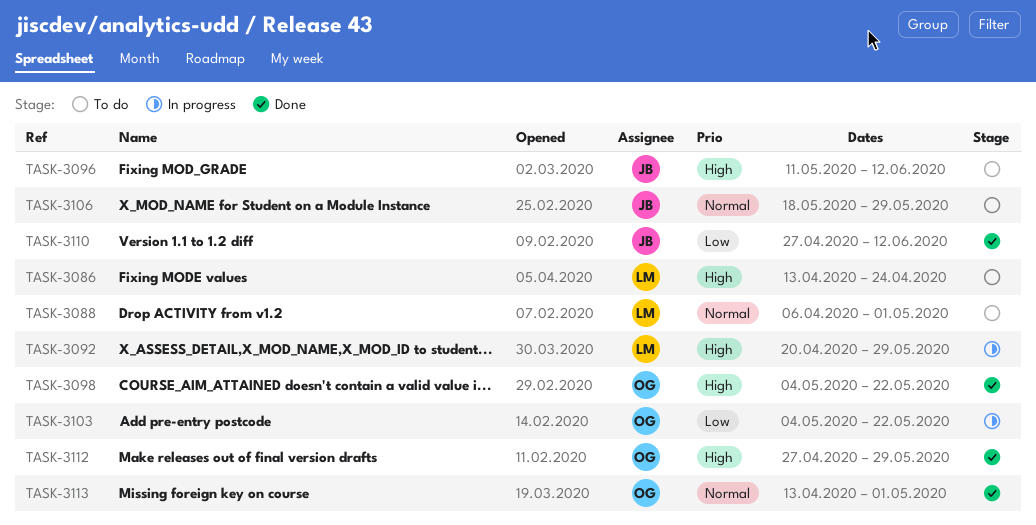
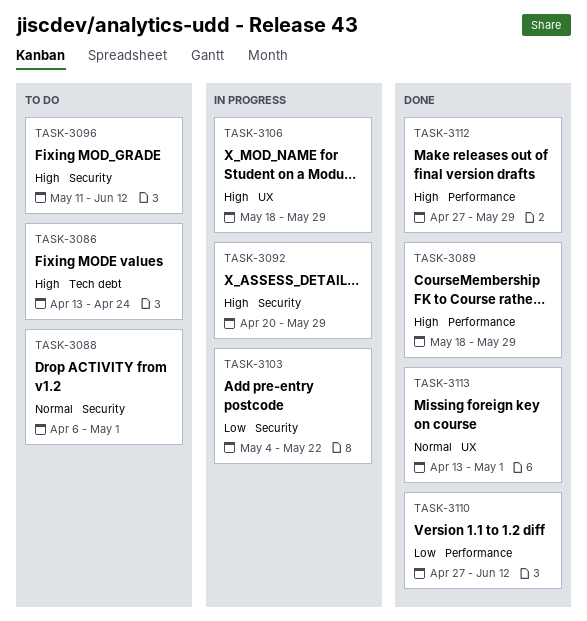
TASK-3089: none -> present
TASK-3098: present -> none
TASK-3106, status: To do -> In progress
TASK-3106, priority: Normal -> High

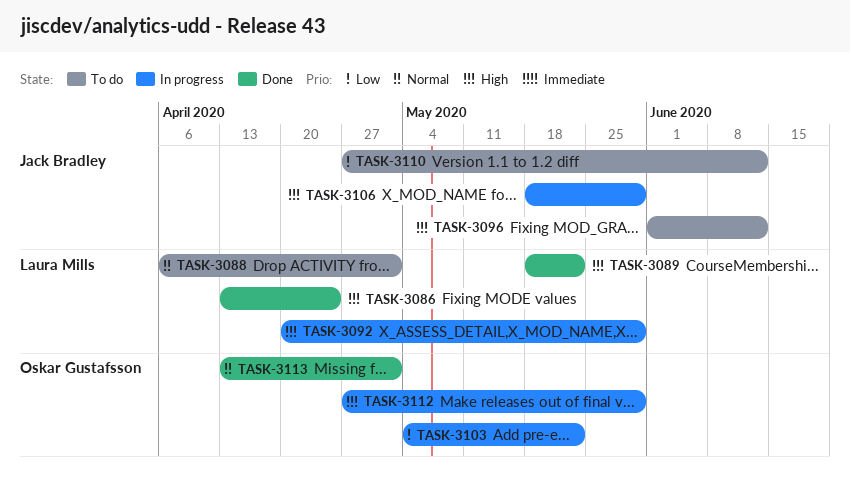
TASK-3086, status: To do -> Done
TASK-3089, due: May 29 -> May 22
TASK-3096, start: May 11 -> Jun 1
TASK-3110, status: Done -> To do
TASK-3112, status: Done -> In progress

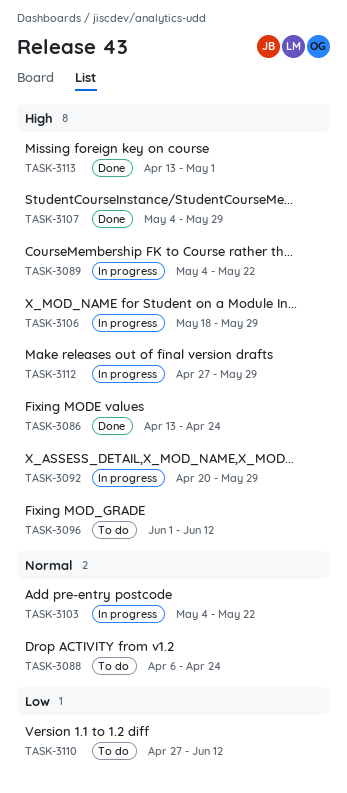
TASK-3088, due: May 1 -> Apr 24
TASK-3089, status: Done -> In progress
TASK-3089, start: May 18 -> May 4
TASK-3103, priority: Low -> Normal
TASK-3107: none -> present
TASK-3113, priority: Normal -> High

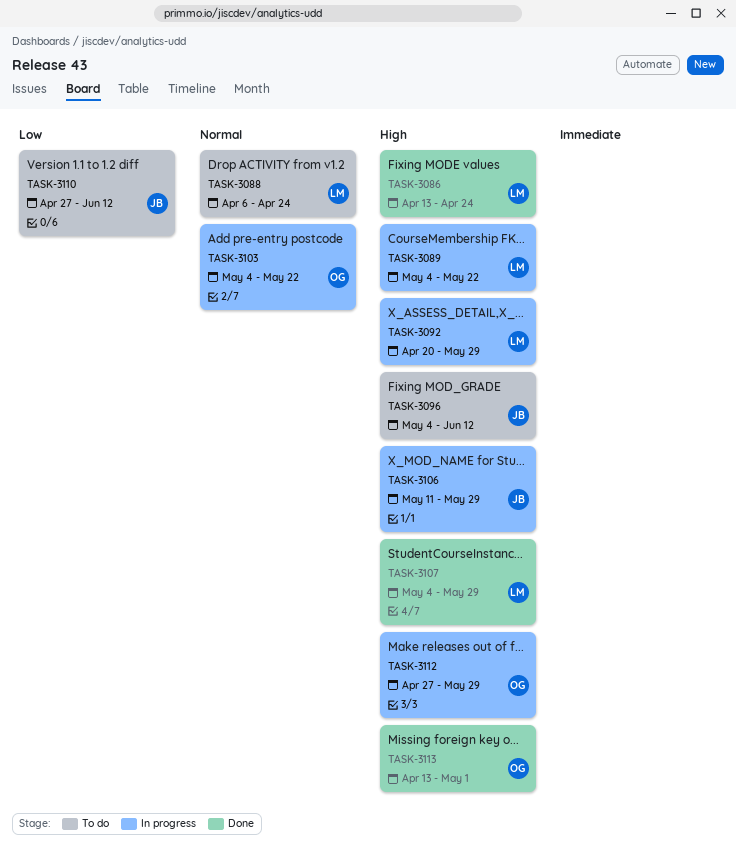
TASK-3096, start: Jun 1 -> May 4
TASK-3106, start: May 18 -> May 11

